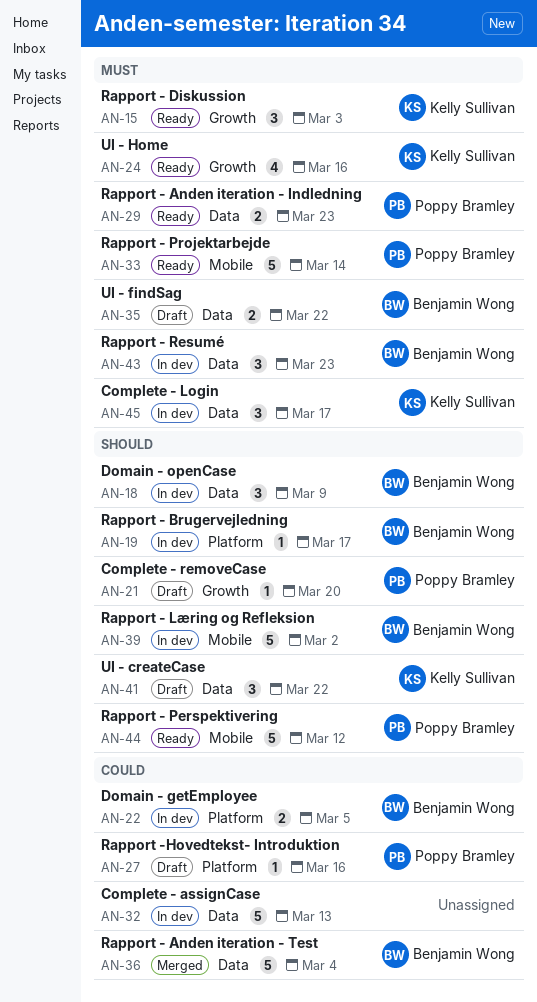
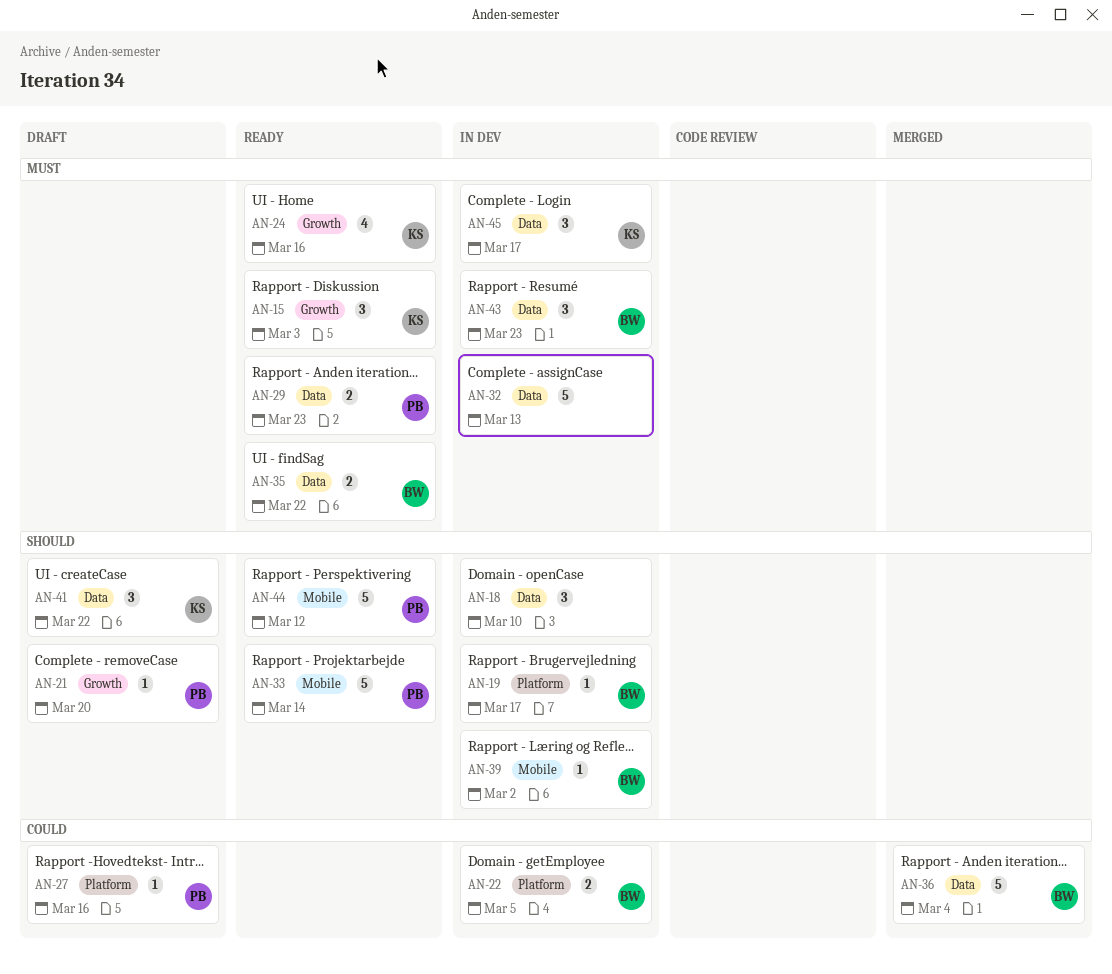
AN-18, owner: Benjamin Wong -> none
AN-18, due: Mar 9 -> Mar 10
AN-32, priority: Could -> Must
AN-33, priority: Must -> Should
AN-35, status: Draft -> Ready
AN-39, estimate: 5 -> 1

